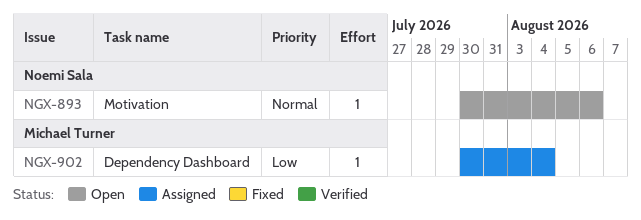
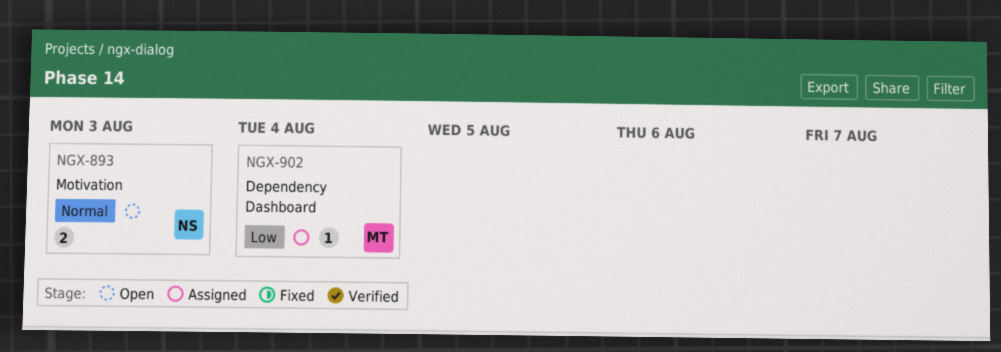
NGX-893, estimate: 1 -> 2
NGX-893, due: Aug 6 -> Aug 3

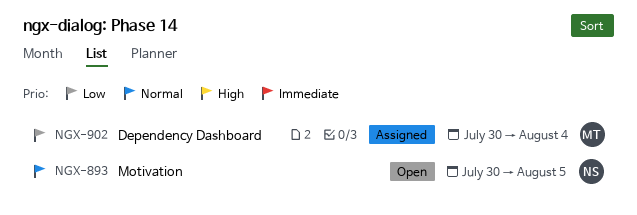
NGX-893, due: Aug 3 -> Aug 5

